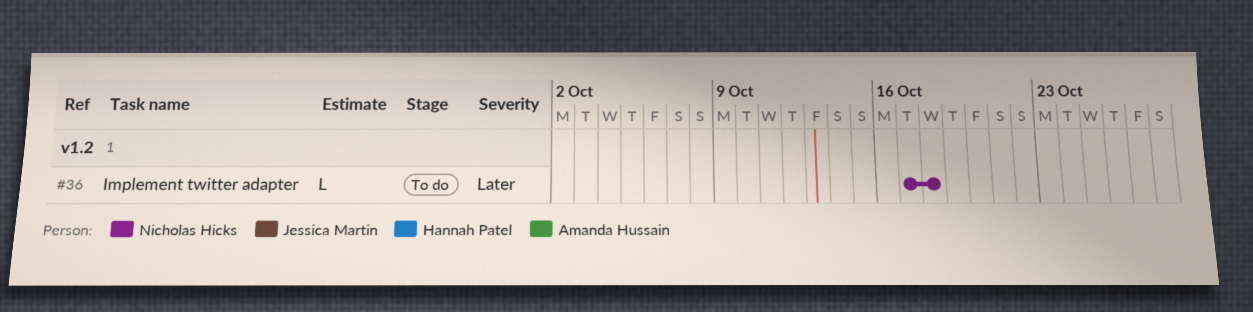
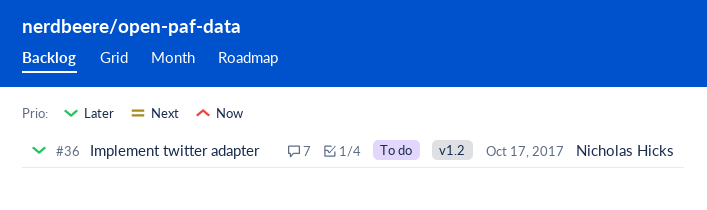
#36, due: Oct 18 -> Oct 17

